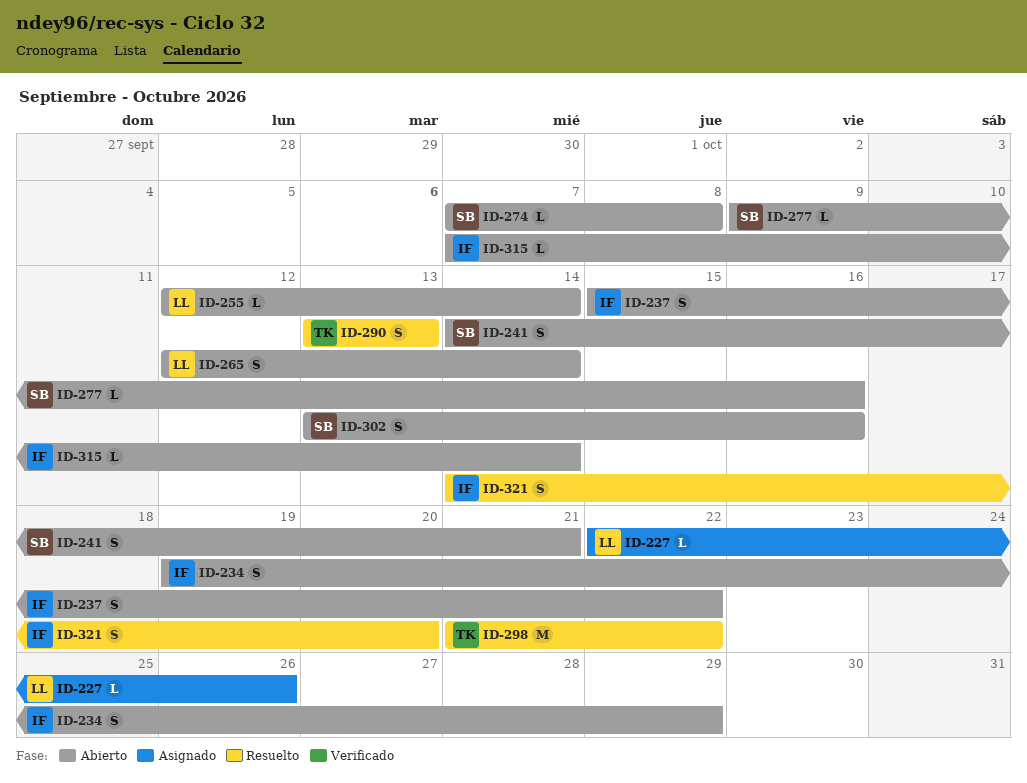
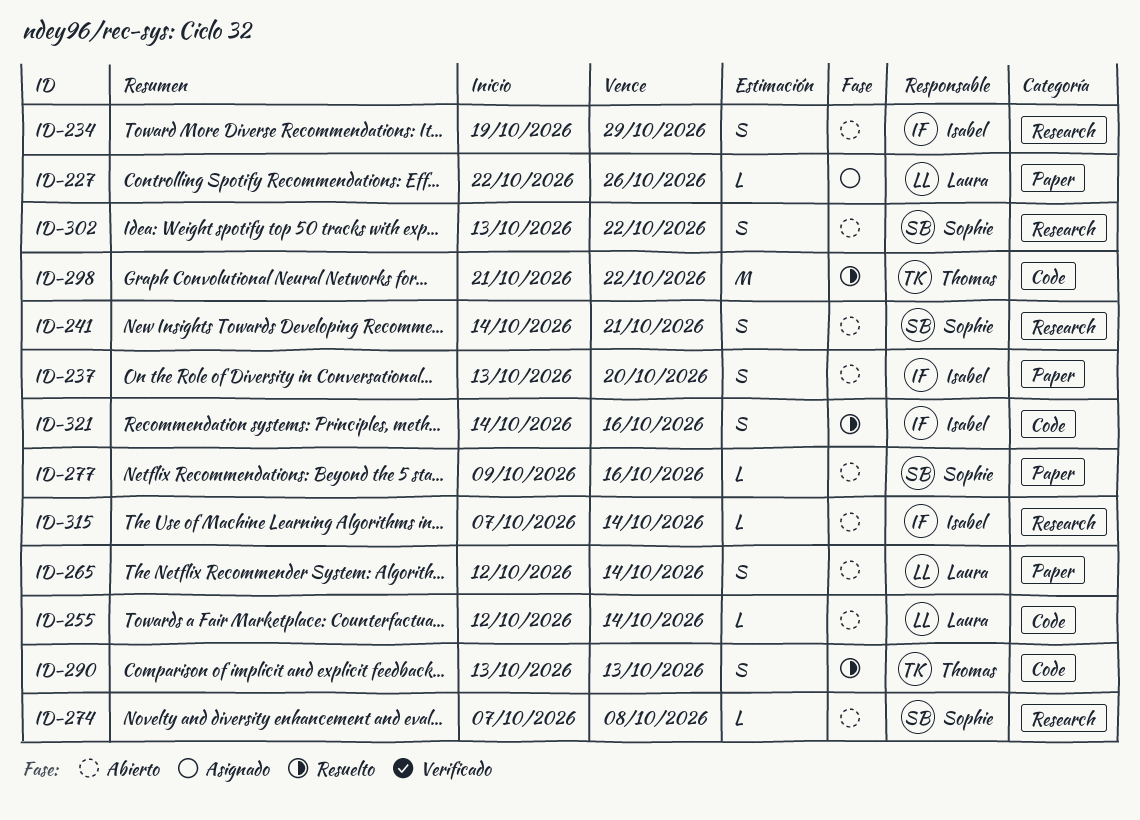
ID-237, start: Oct 15 -> Oct 13
ID-237, due: Oct 22 -> Oct 20
ID-302, due: Oct 16 -> Oct 22
ID-321, due: Oct 20 -> Oct 16

